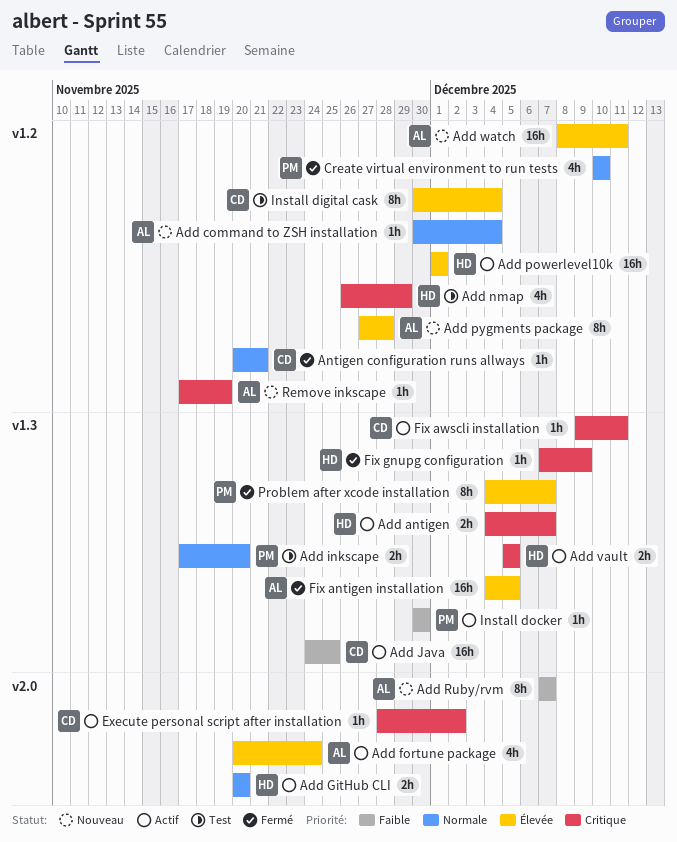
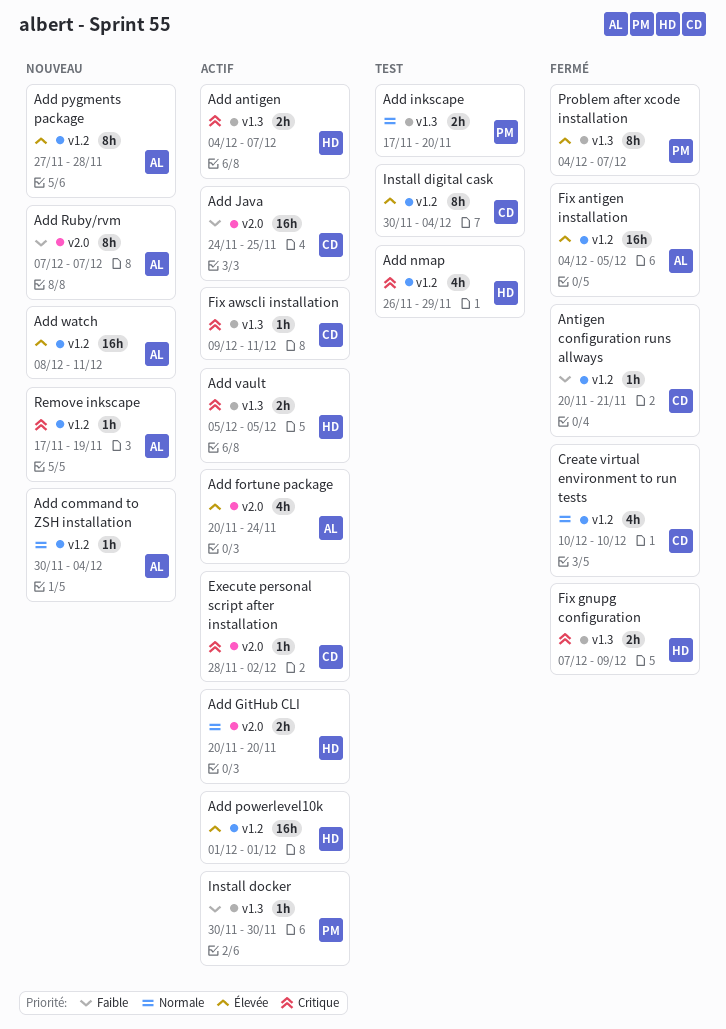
Add Java, label: v1.3 -> v2.0
Antigen configuration runs allways, priority: Normale -> Faible
Create virtual environment to run tests, owner: PM -> CD
Fix antigen installation, label: v1.3 -> v1.2
Fix gnupg configuration, estimate: 1h -> 2h

